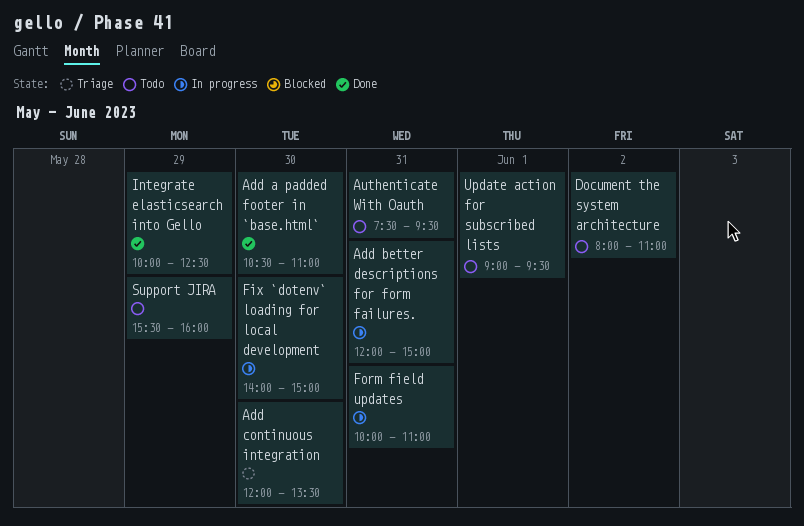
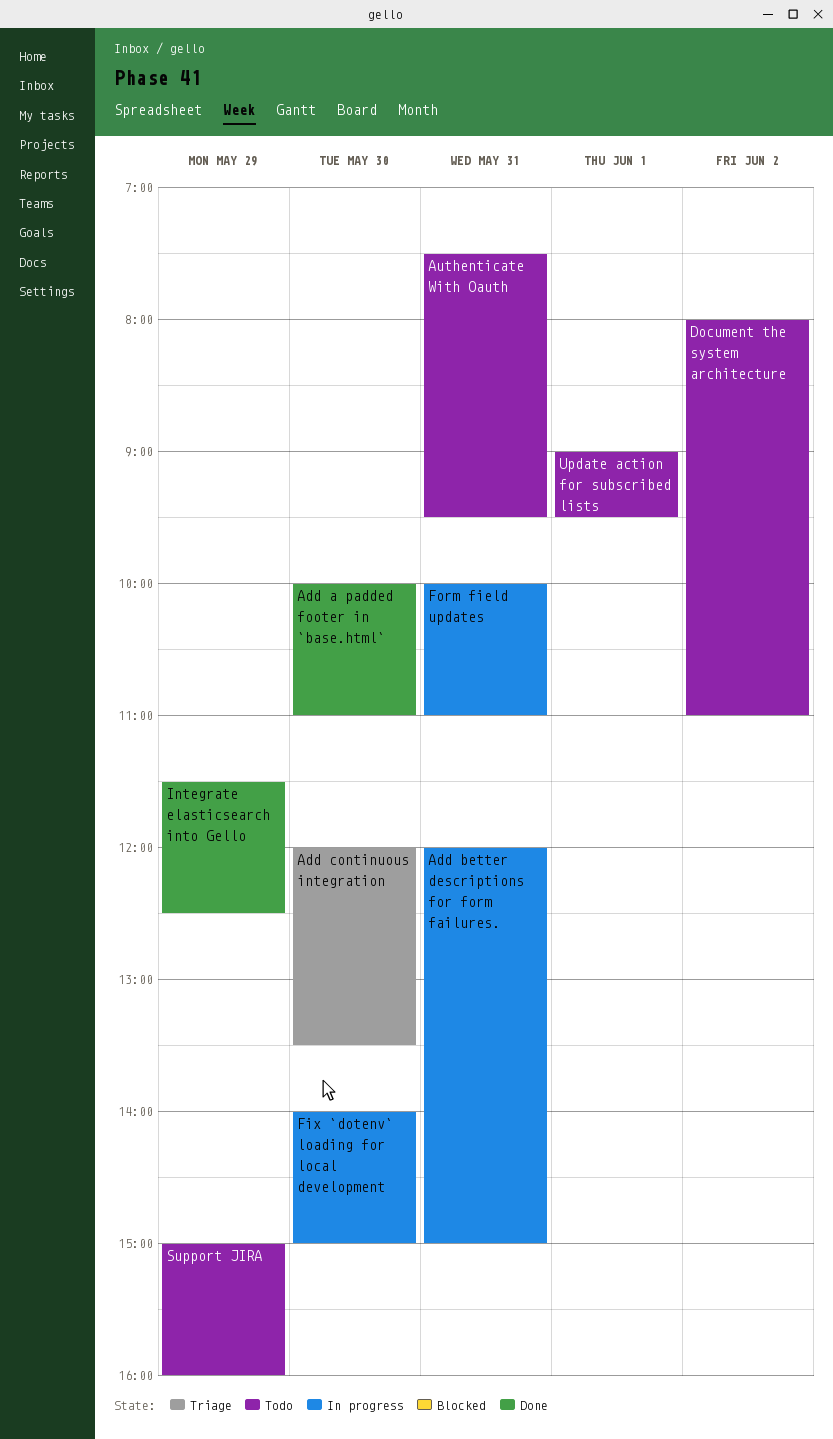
Add a padded footer in `base.html`, begins: 10:30 -> 10:00
Integrate elasticsearch into Gello, begins: 10:00 -> 11:30
Support JIRA, begins: 15:30 -> 15:00

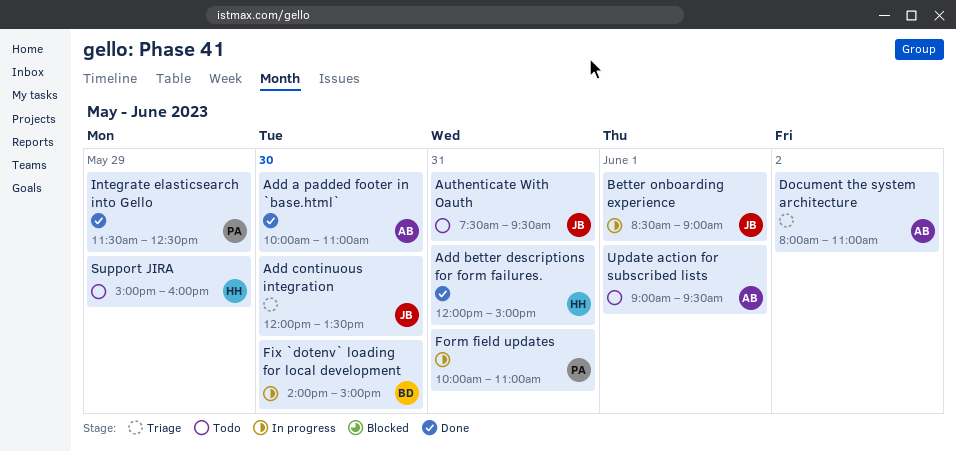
Add better descriptions for form failures., status: In progress -> Done
Better onboarding experience: none -> present
Document the system architecture, status: Todo -> Triage

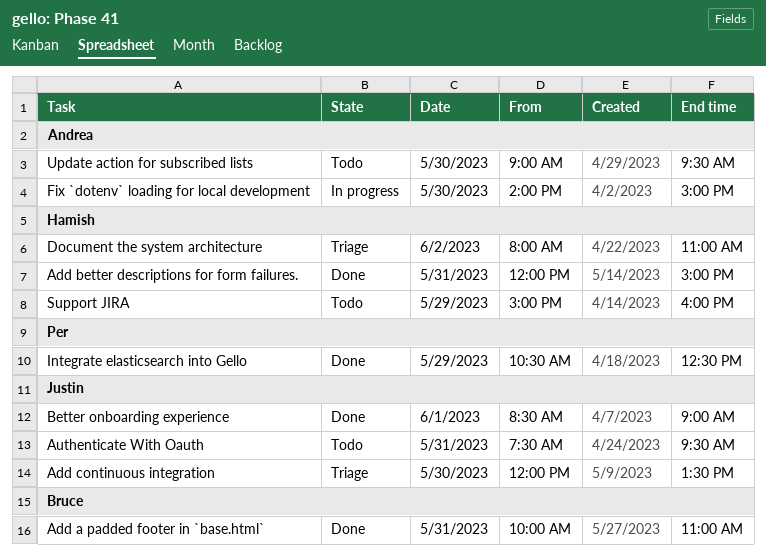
Add a padded footer in `base.html`, owner: Andrea -> Bruce
Add a padded footer in `base.html`, day: May 30 -> May 31
Better onboarding experience, status: In progress -> Done
Document the system architecture, owner: Andrea -> Hamish
Fix `dotenv` loading for local development, owner: Bruce -> Andrea
Form field updates: present -> none
Integrate elasticsearch into Gello, begins: 11:30 -> 10:30
Update action for subscribed lists, day: Jun 1 -> May 30

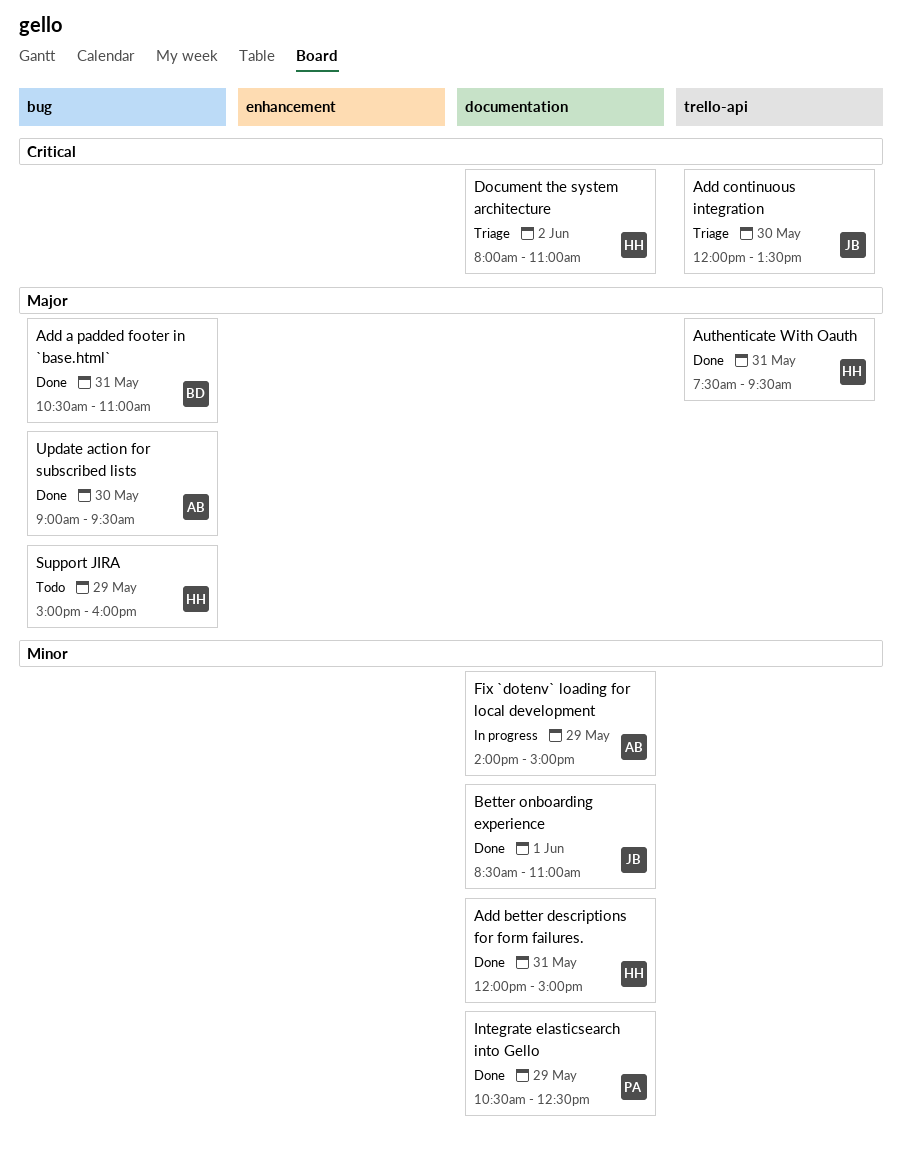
Add a padded footer in `base.html`, begins: 10:00 -> 10:30
Authenticate With Oauth, status: Todo -> Done
Authenticate With Oauth, owner: Justin -> Hamish
Better onboarding experience, ends: 09:00 -> 11:00
Fix `dotenv` loading for local development, day: May 30 -> May 29
Update action for subscribed lists, status: Todo -> Done

